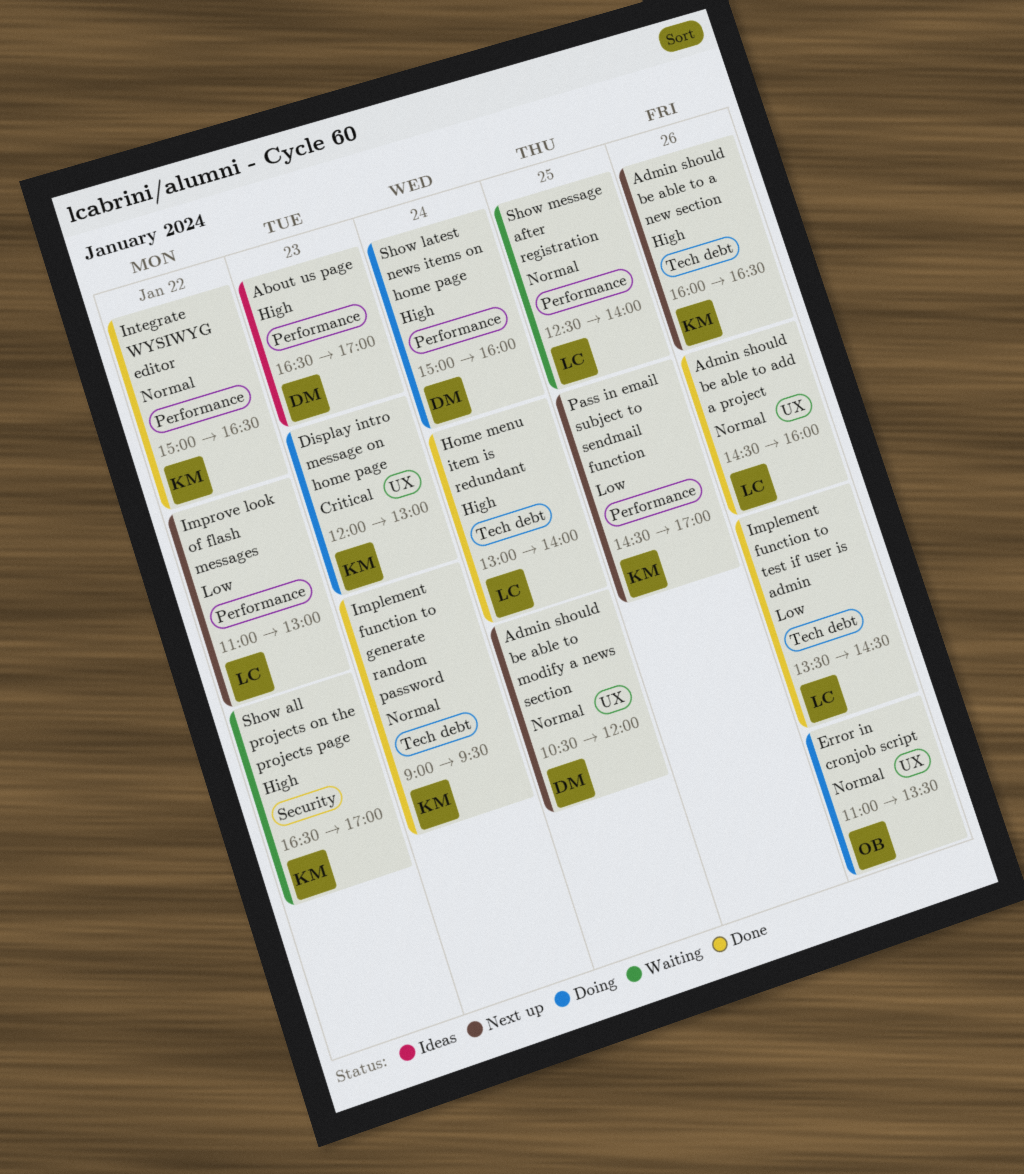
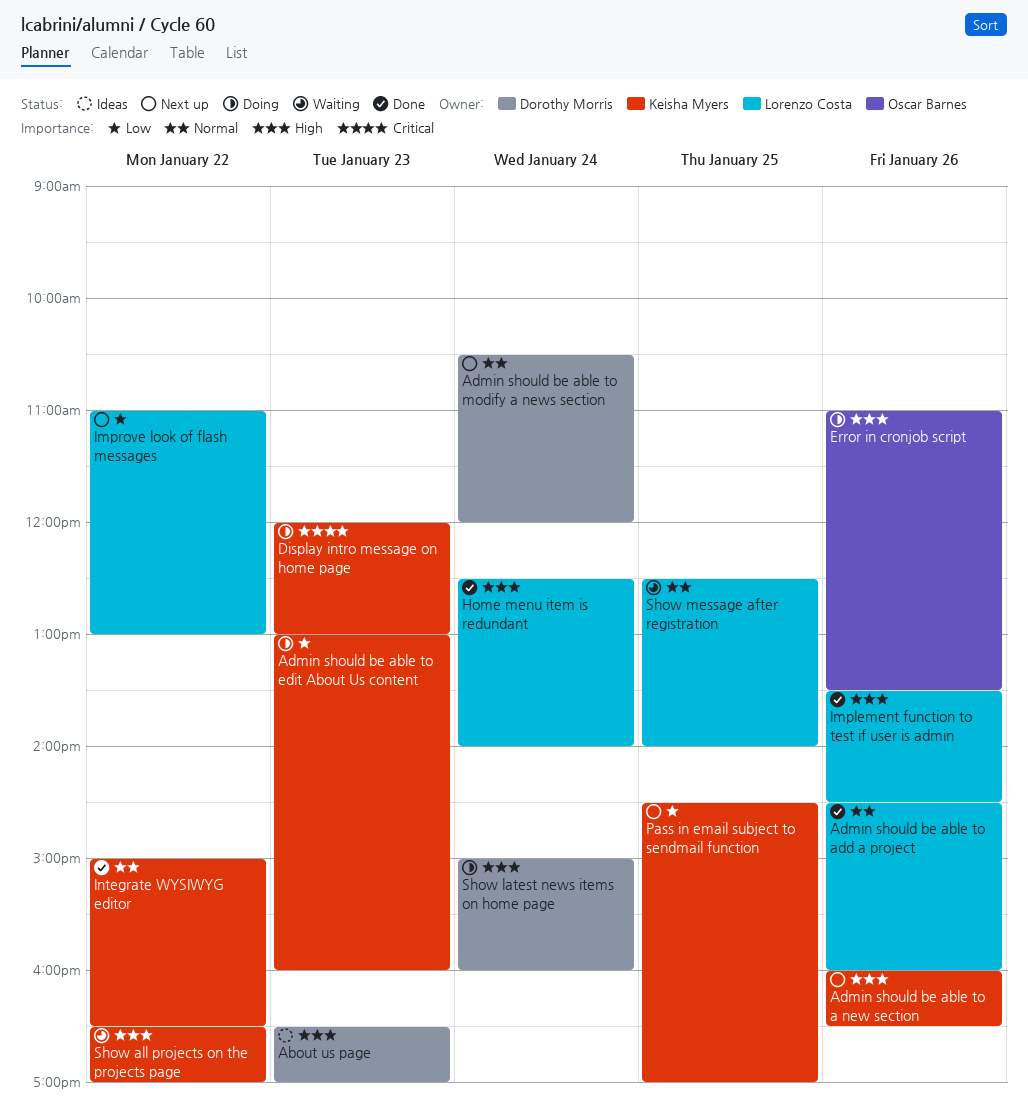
Admin should be able to edit About Us content: none -> present
Error in cronjob script, priority: Normal -> High
Home menu item is redundant, begins: 13:00 -> 12:30
Implement function to generate random password: present -> none
Implement function to test if user is admin, priority: Low -> High

